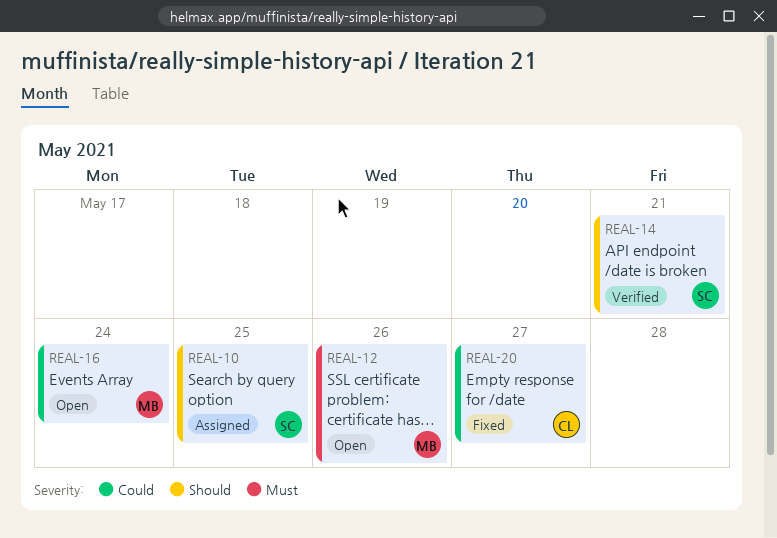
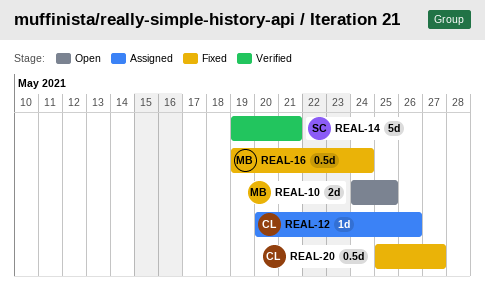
REAL-10, status: Assigned -> Open
REAL-10, owner: SC -> MB
REAL-12, status: Open -> Assigned
REAL-12, owner: MB -> CL
REAL-16, status: Open -> Fixed

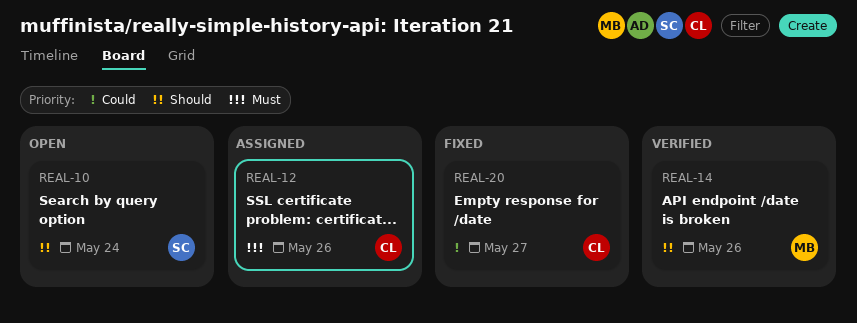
REAL-10, owner: MB -> SC
REAL-10, due: May 25 -> May 24
REAL-14, owner: SC -> MB
REAL-14, due: May 21 -> May 26
REAL-16: present -> none

